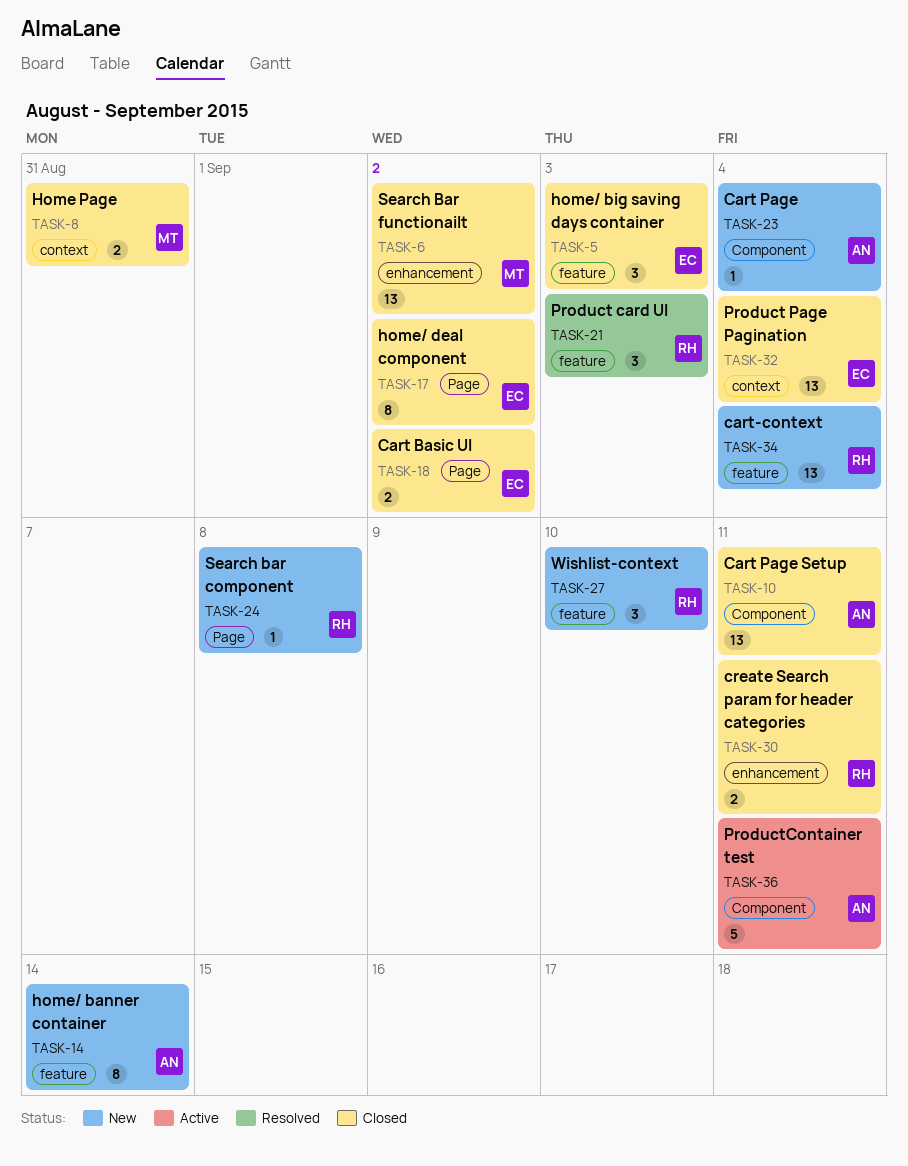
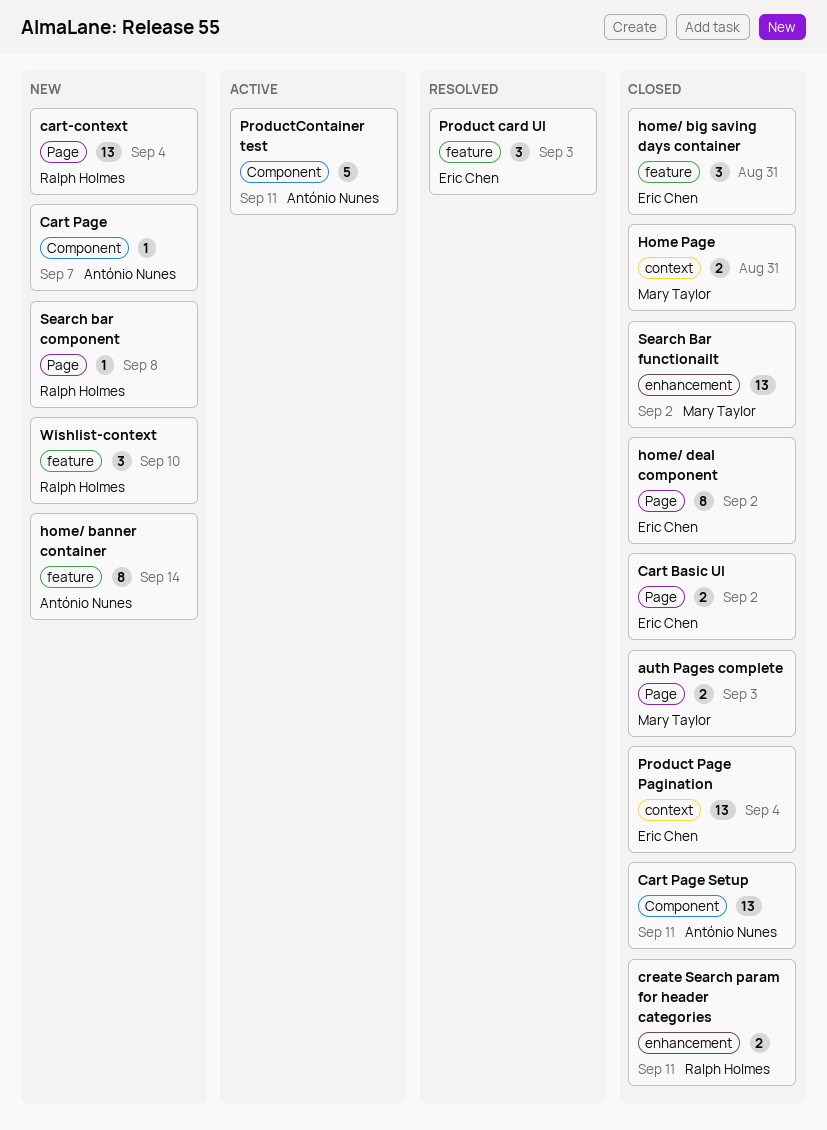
auth Pages complete: none -> present
Cart Page, due: Sep 4 -> Sep 7
cart-context, label: feature -> Page
home/ big saving days container, due: Sep 3 -> Aug 31
Product card UI, owner: Ralph Holmes -> Eric Chen

